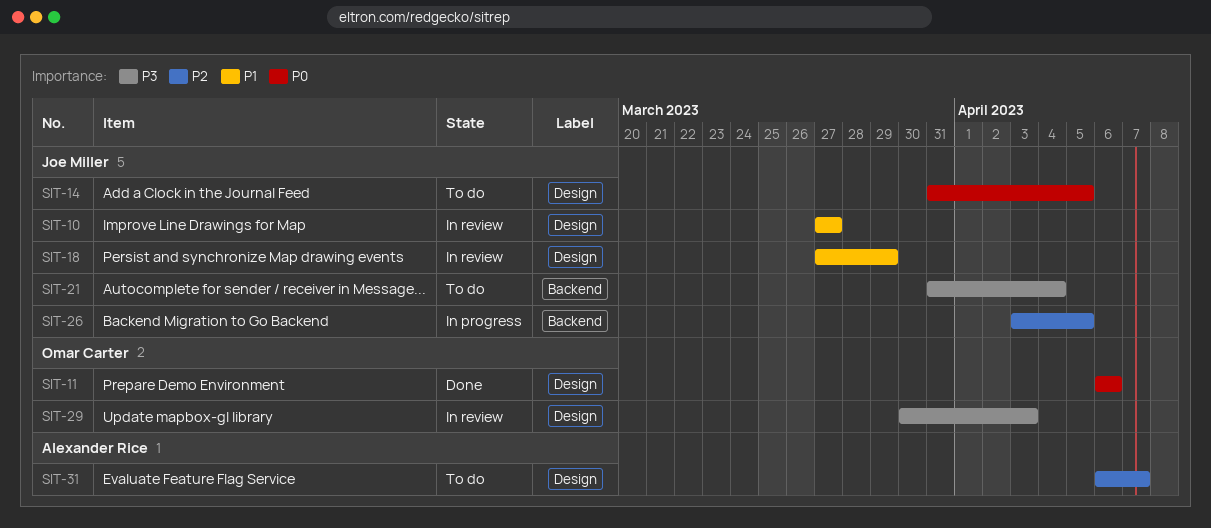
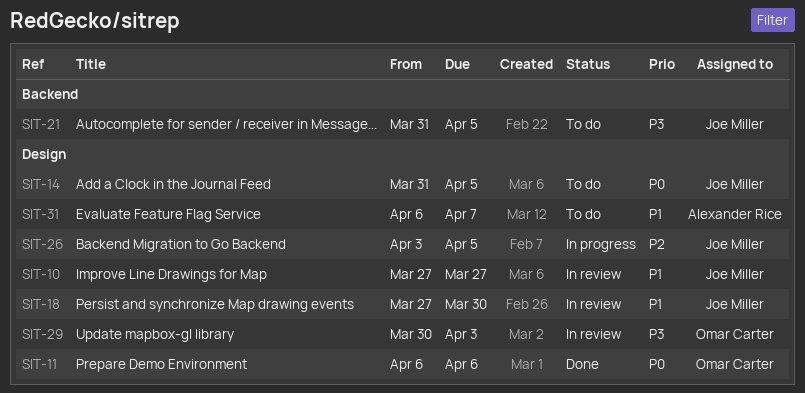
SIT-18, due: Mar 29 -> Mar 30
SIT-21, due: Apr 4 -> Apr 5
SIT-26, label: Backend -> Design
SIT-31, priority: P2 -> P1

